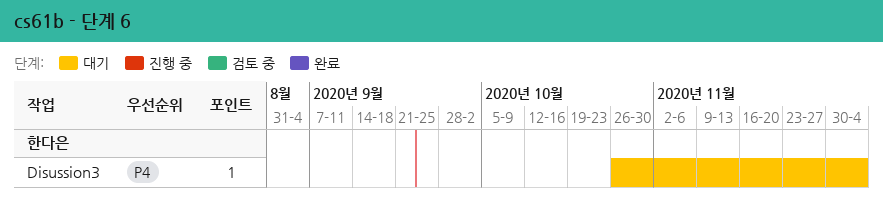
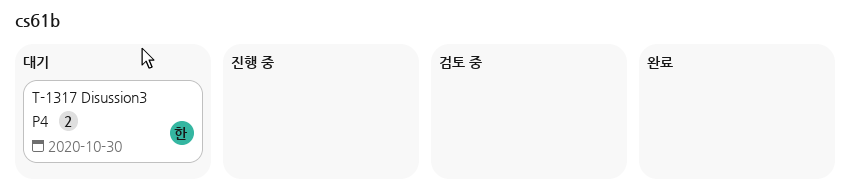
Disussion3, estimate: 1 -> 2
Disussion3, due: Dec 4 -> Oct 30

